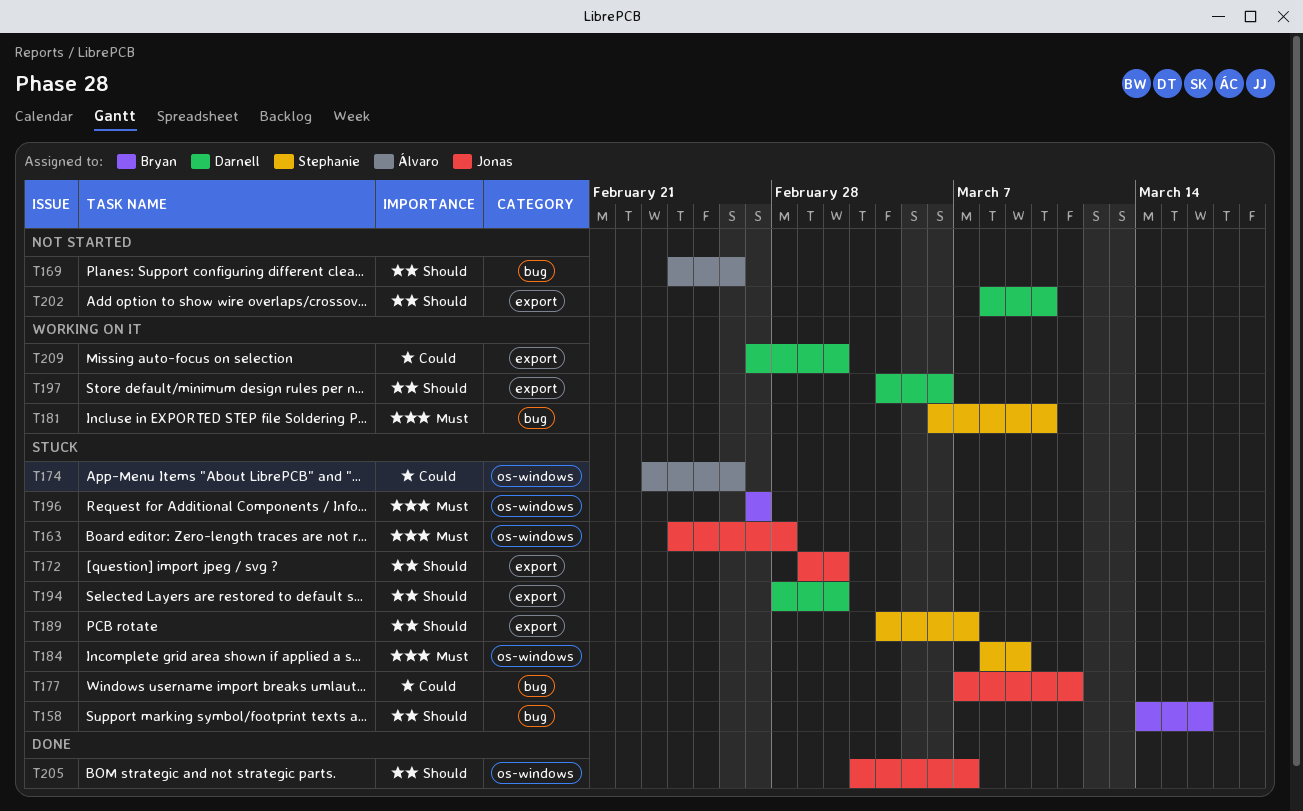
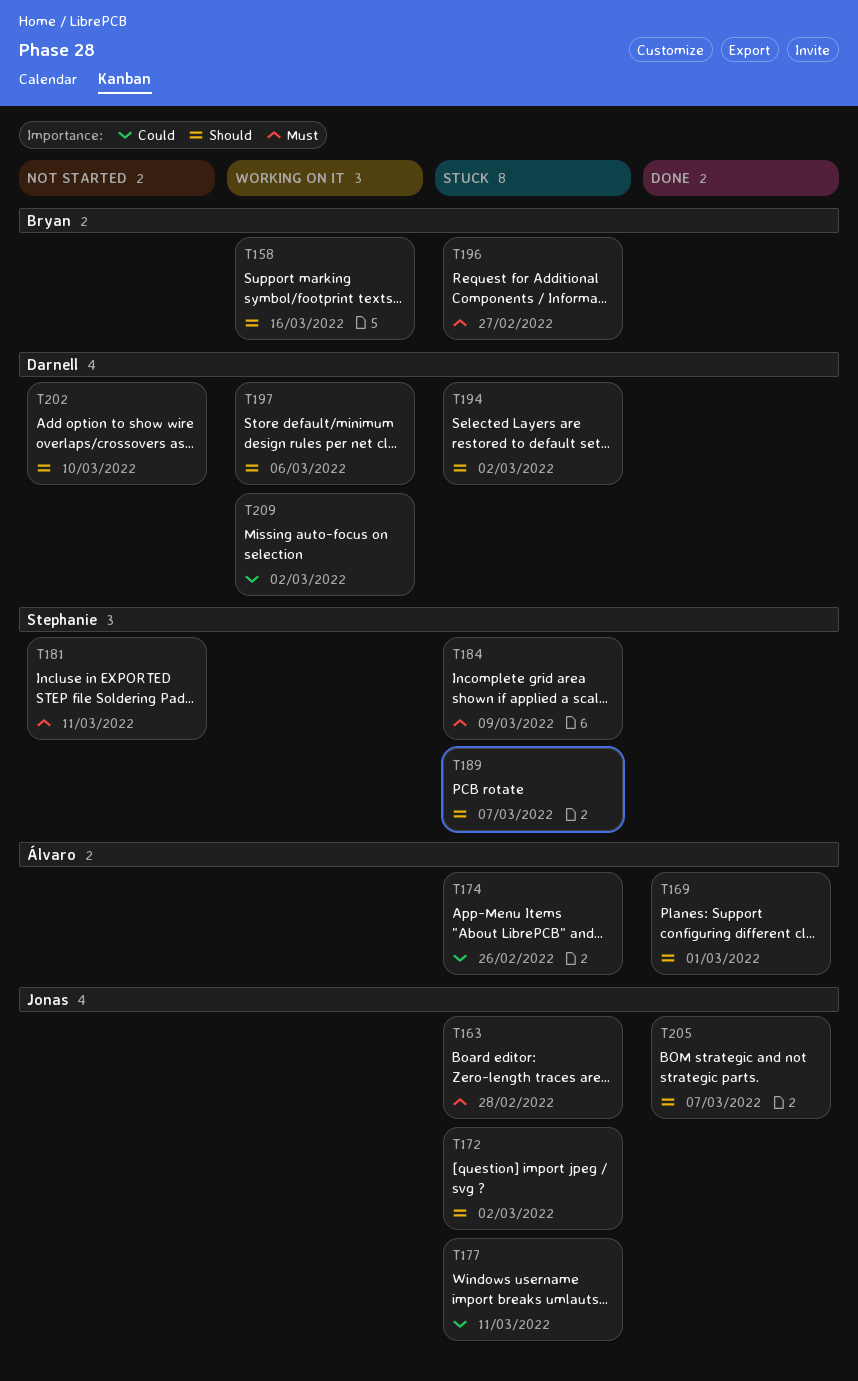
T158, status: Stuck -> Working on it
T169, status: Not started -> Done
T169, due: Feb 26 -> Mar 1
T181, status: Working on it -> Not started
T181, due: Mar 10 -> Mar 11

